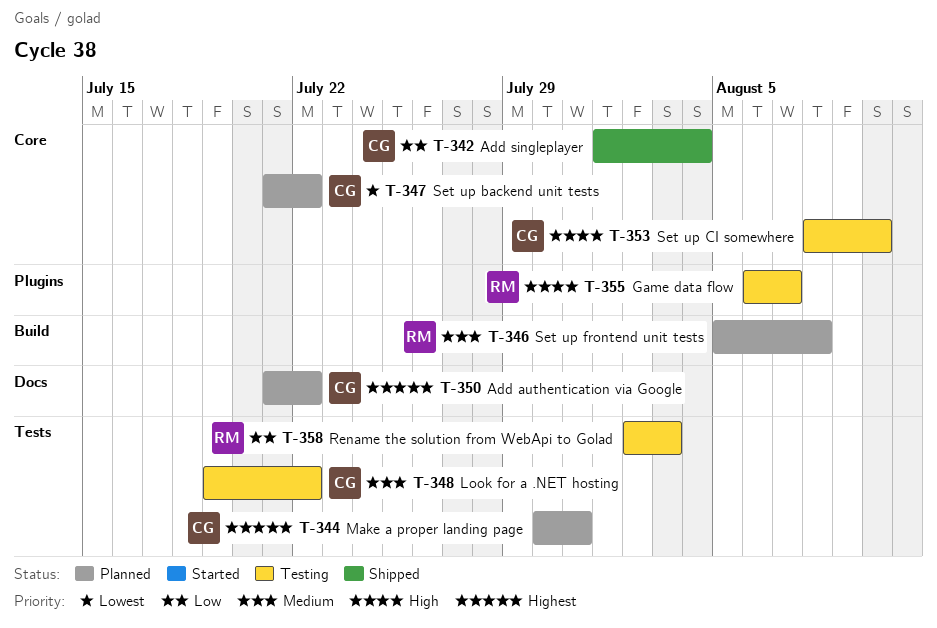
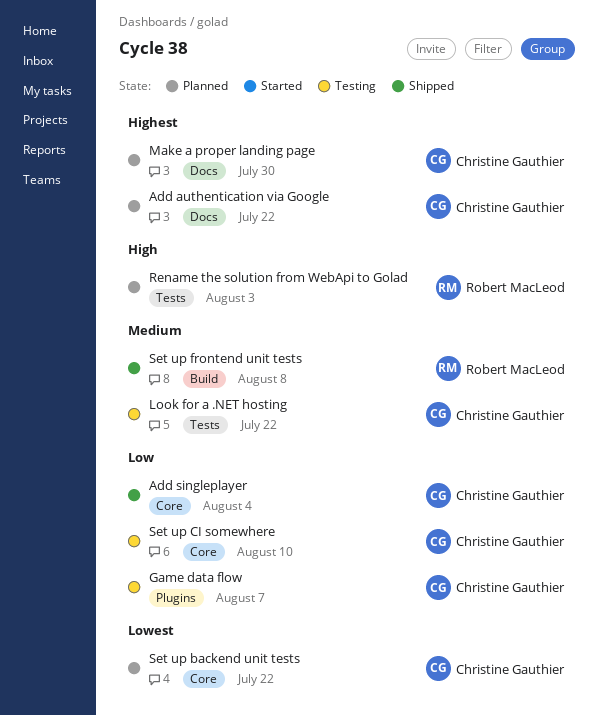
Game data flow, owner: Robert MacLeod -> Christine Gauthier
Game data flow, priority: High -> Low
Make a proper landing page, label: Tests -> Docs
Make a proper landing page, due: Jul 31 -> Jul 30
Rename the solution from WebApi to Golad, status: Testing -> Planned
Rename the solution from WebApi to Golad, priority: Low -> High
Set up CI somewhere, priority: High -> Low
Set up frontend unit tests, status: Planned -> Shipped

